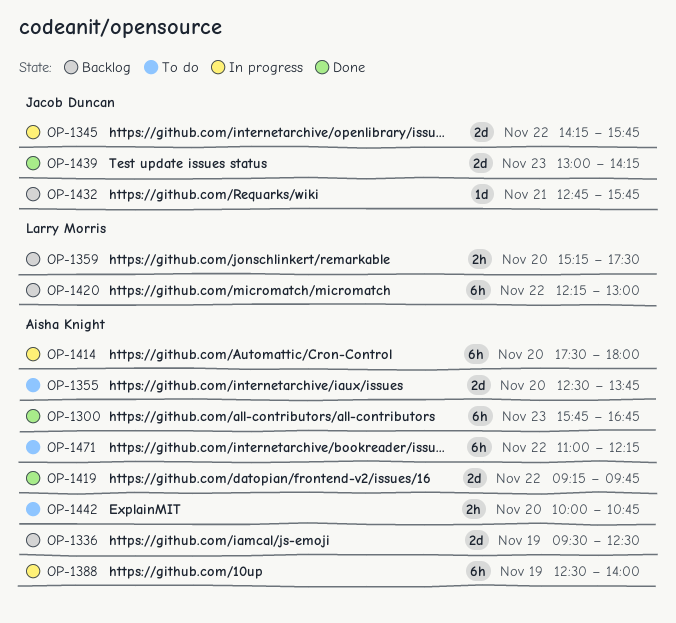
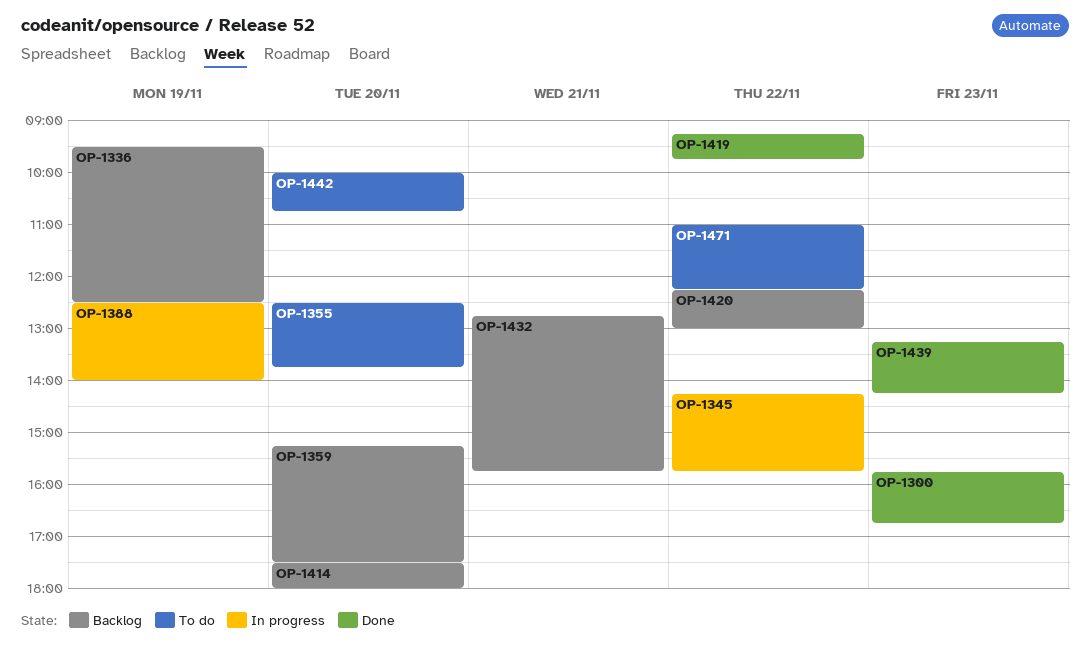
OP-1414, status: In progress -> Backlog
OP-1439, begins: 13:00 -> 13:15

